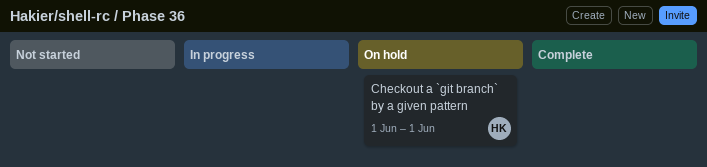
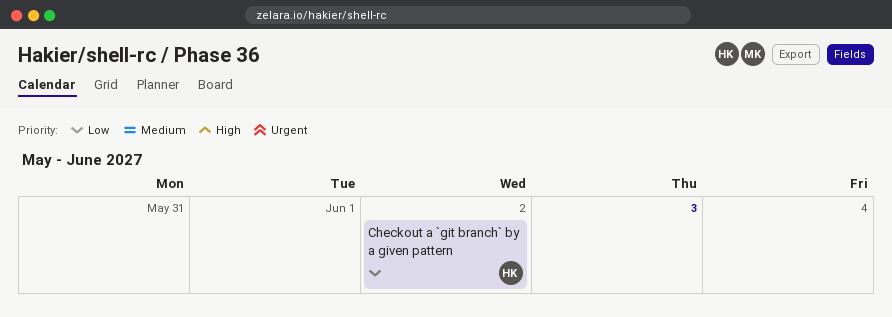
Checkout a `git branch` by a given pattern, due: Jun 1 -> Jun 2

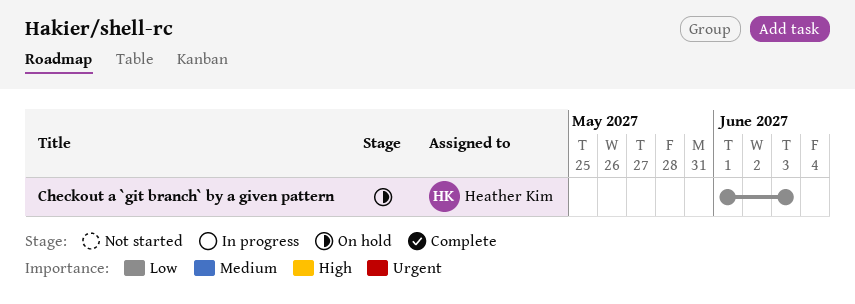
Checkout a `git branch` by a given pattern, due: Jun 2 -> Jun 3

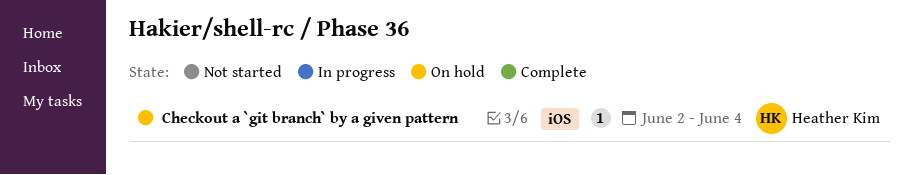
Checkout a `git branch` by a given pattern, start: Jun 1 -> Jun 2
Checkout a `git branch` by a given pattern, due: Jun 3 -> Jun 4

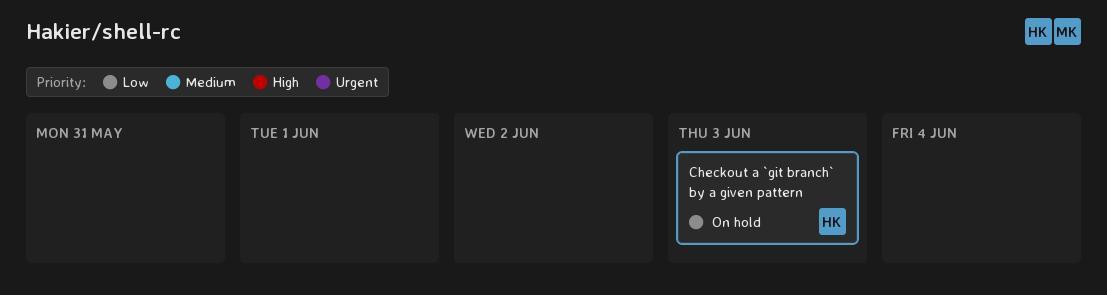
Checkout a `git branch` by a given pattern, due: Jun 4 -> Jun 3

